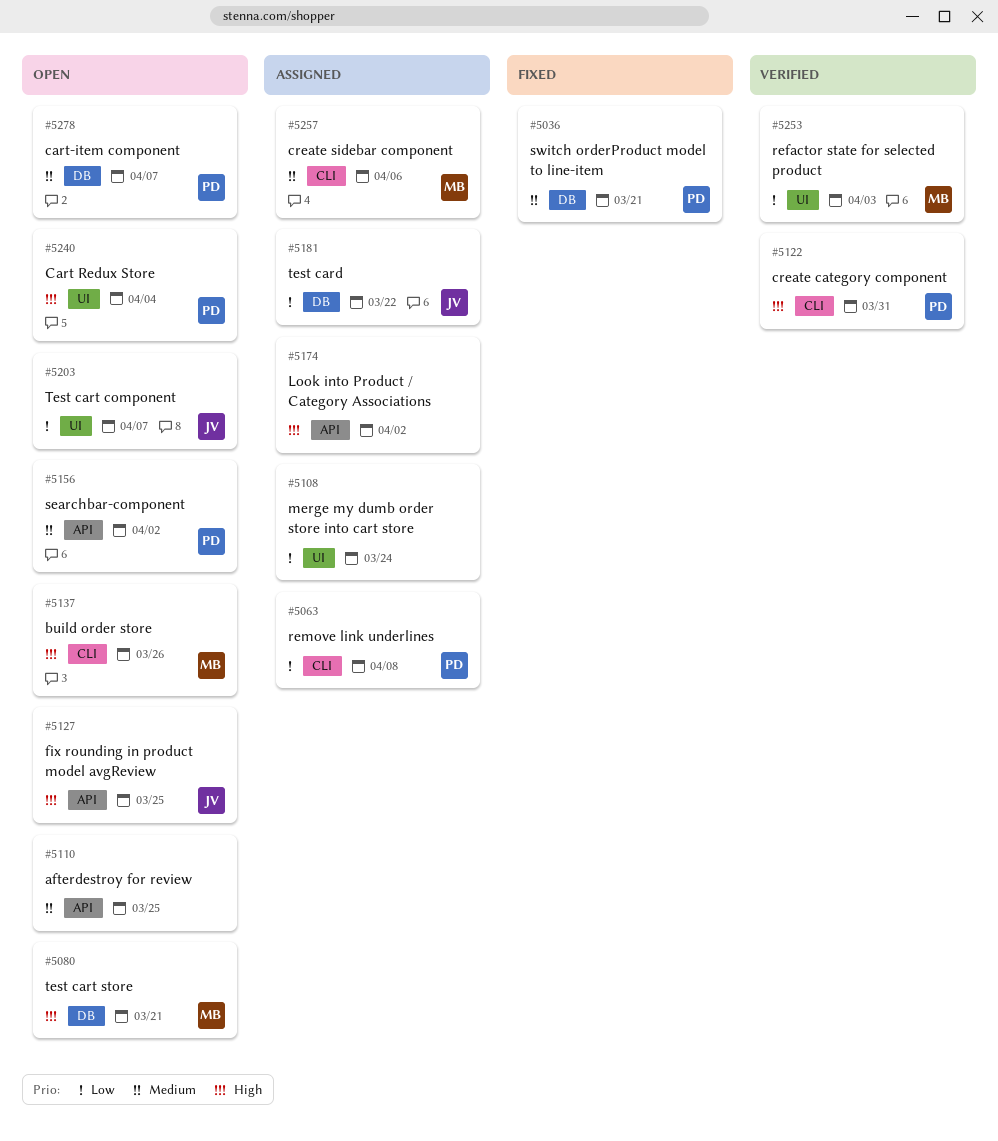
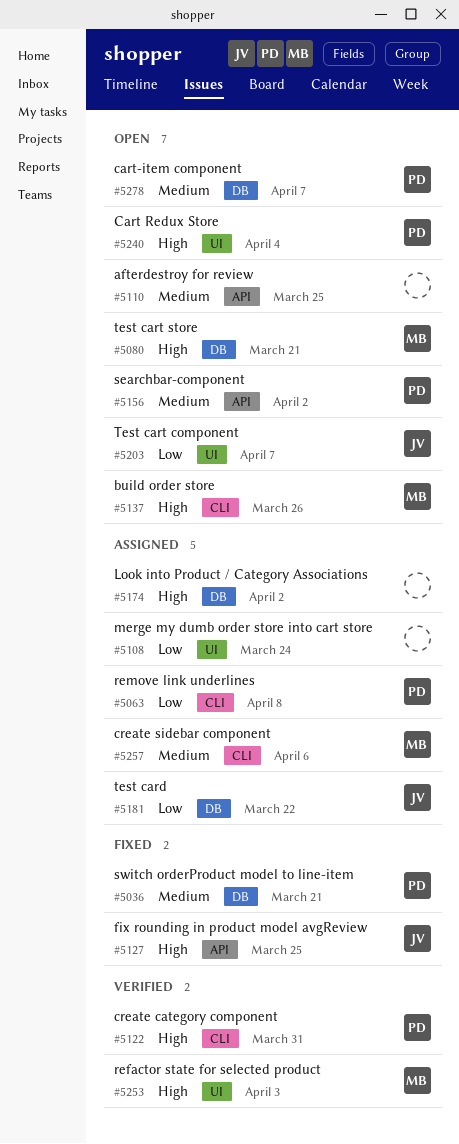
#5127, status: Open -> Fixed
#5174, label: API -> DB
#5253, priority: Low -> High

